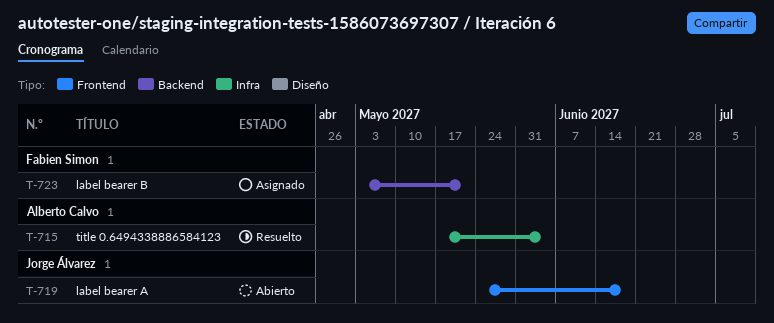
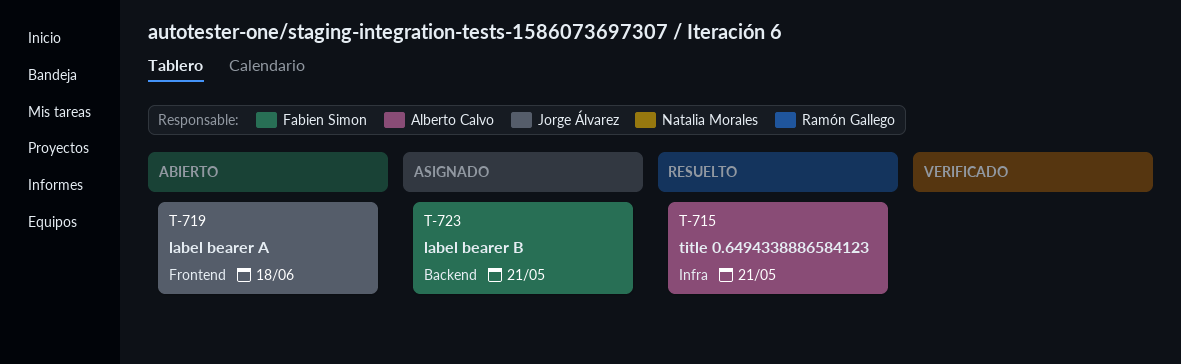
T-715, due: Jun 4 -> May 21

